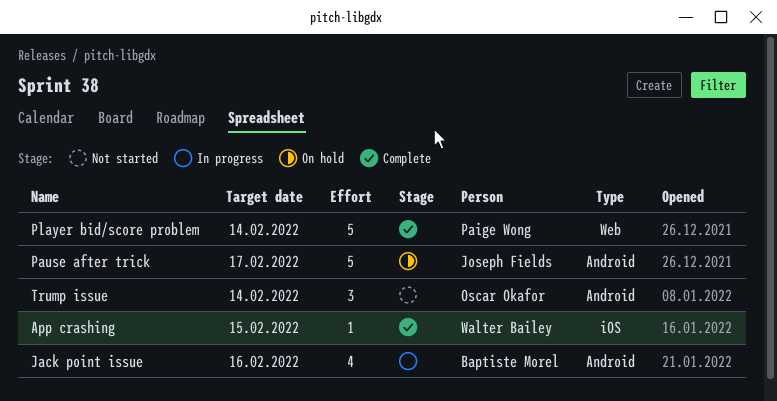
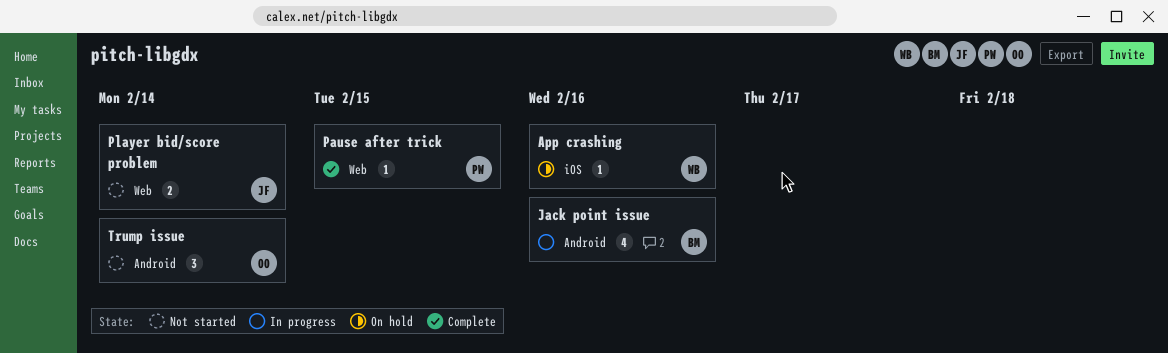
App crashing, status: Complete -> On hold
App crashing, due: Feb 15 -> Feb 16
Pause after trick, status: On hold -> Complete
Pause after trick, owner: Joseph Fields -> Paige Wong
Pause after trick, label: Android -> Web
Pause after trick, estimate: 5 -> 1
Pause after trick, due: Feb 17 -> Feb 15
Player bid/score problem, status: Complete -> Not started
Player bid/score problem, owner: Paige Wong -> Joseph Fields
Player bid/score problem, estimate: 5 -> 2

